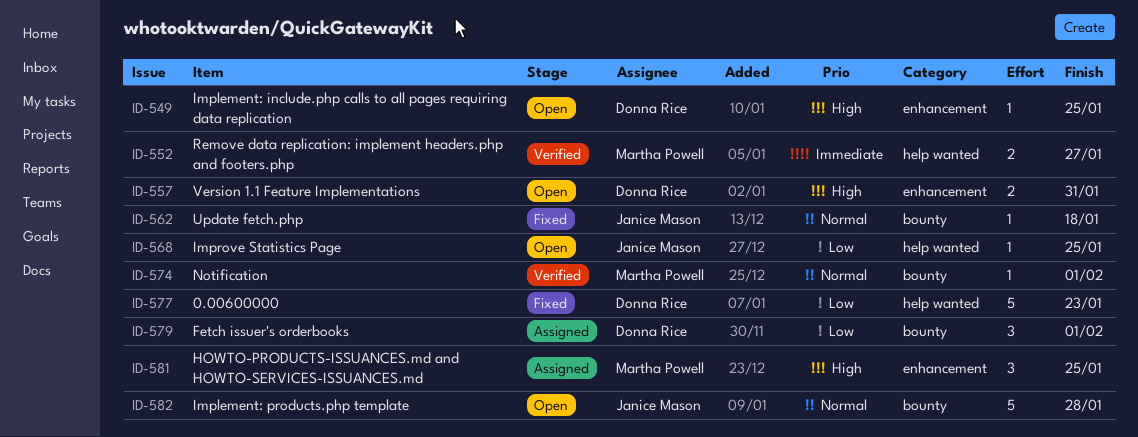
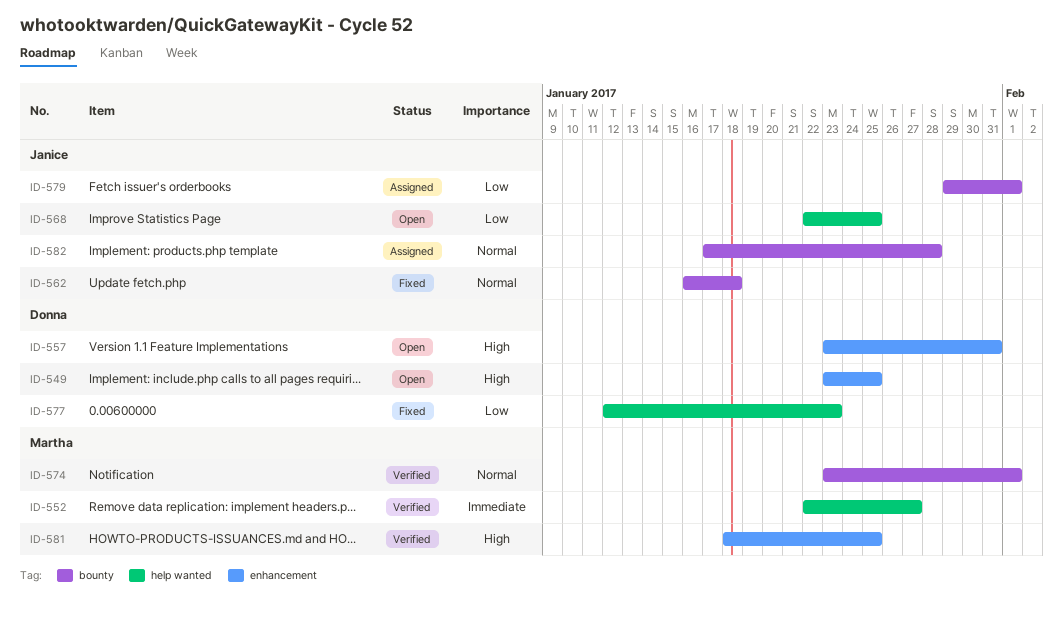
ID-579, owner: Donna Rice -> Janice Mason
ID-581, status: Assigned -> Verified
ID-582, status: Open -> Assigned

